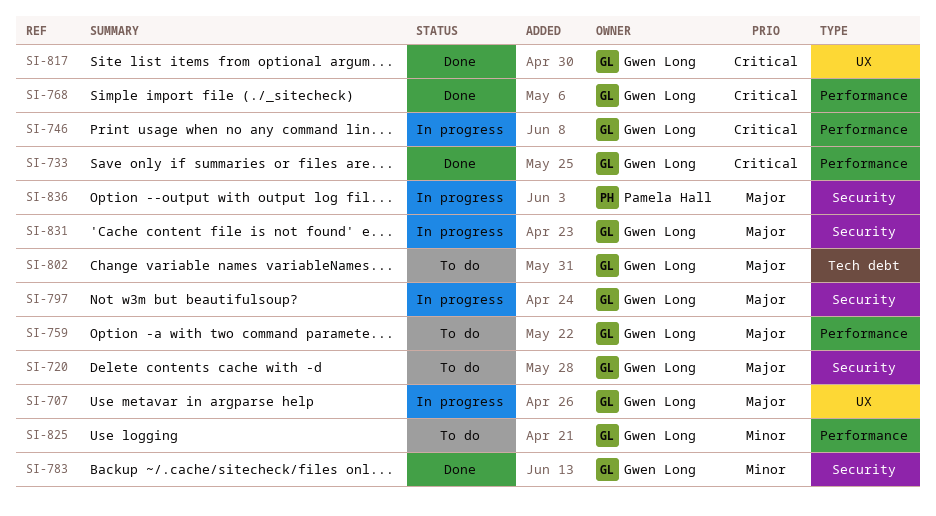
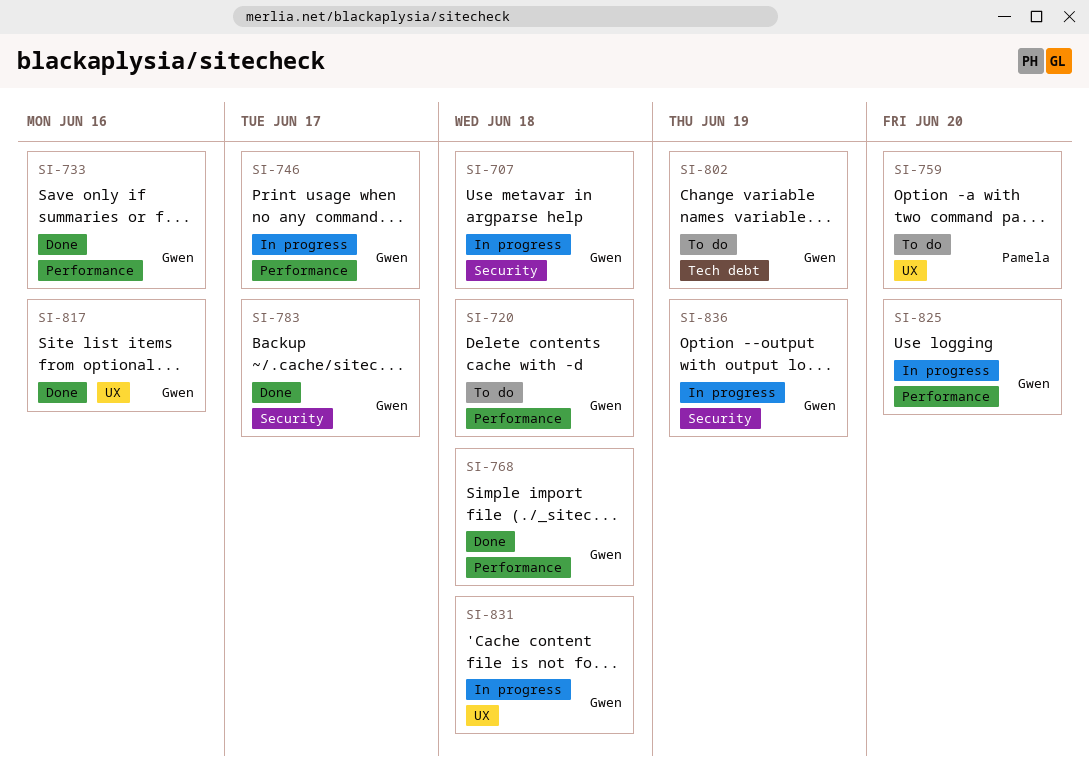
SI-707, label: UX -> Security
SI-720, label: Security -> Performance
SI-759, owner: Gwen Long -> Pamela Hall
SI-759, label: Performance -> UX
SI-797: present -> none
SI-825, status: To do -> In progress
SI-831, label: Security -> UX
SI-836, owner: Pamela Hall -> Gwen Long

